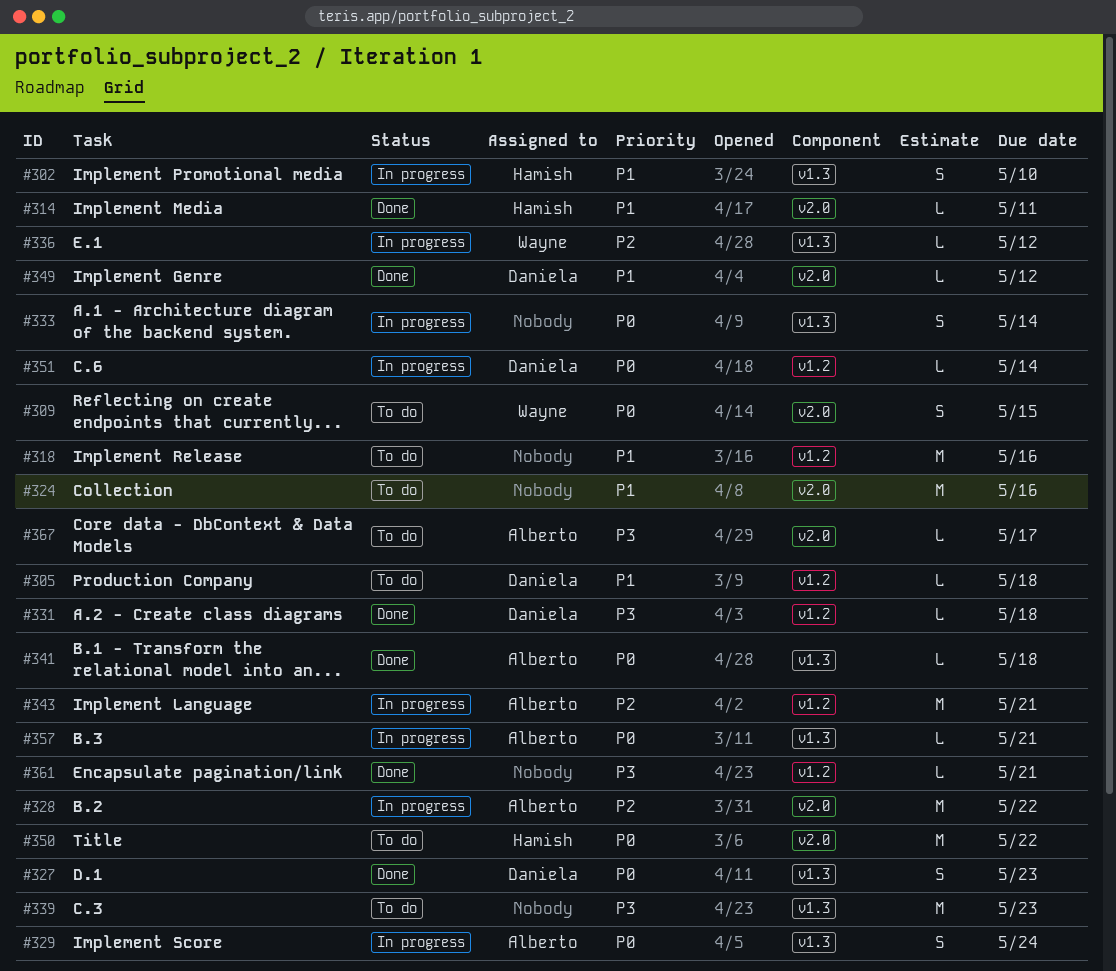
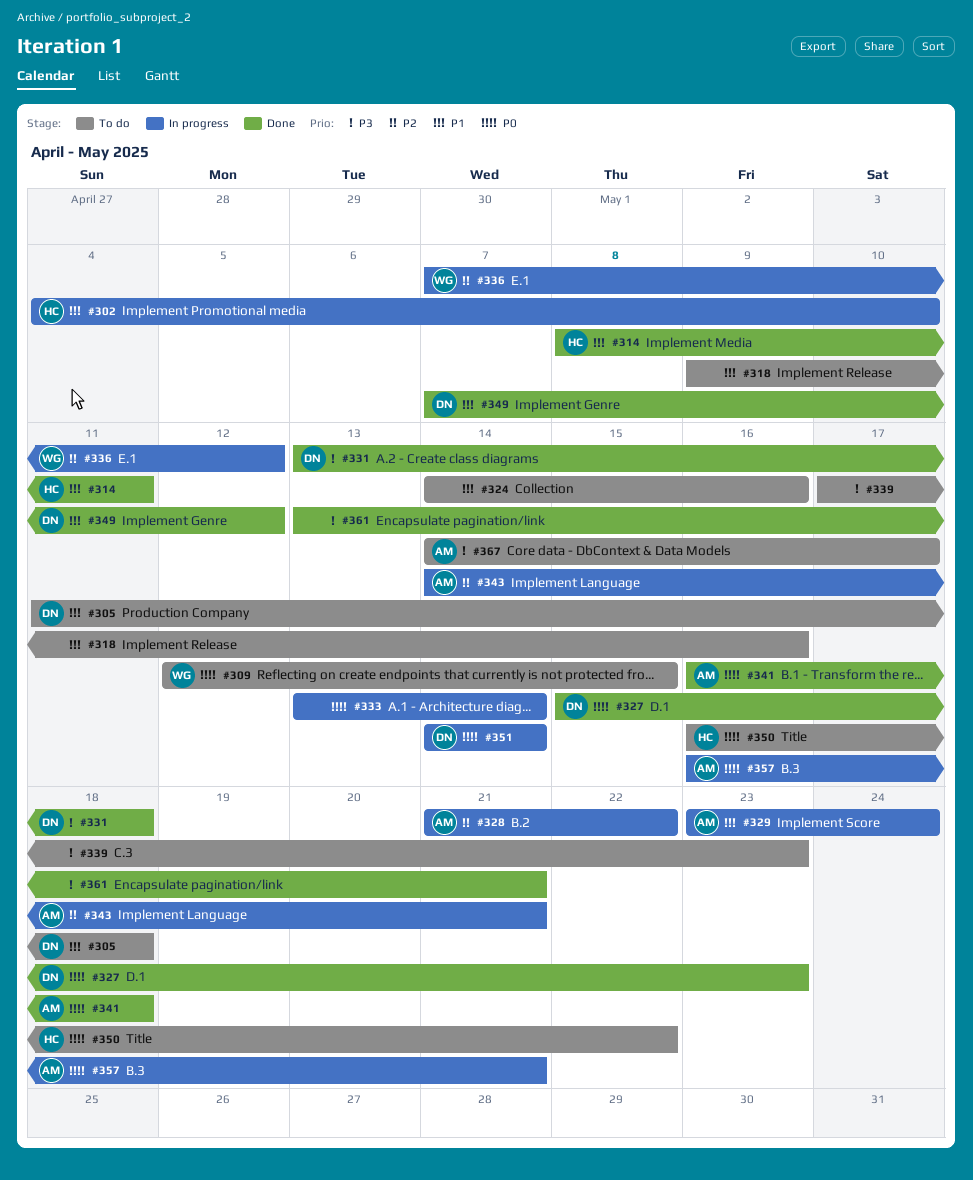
#329, priority: P0 -> P1

